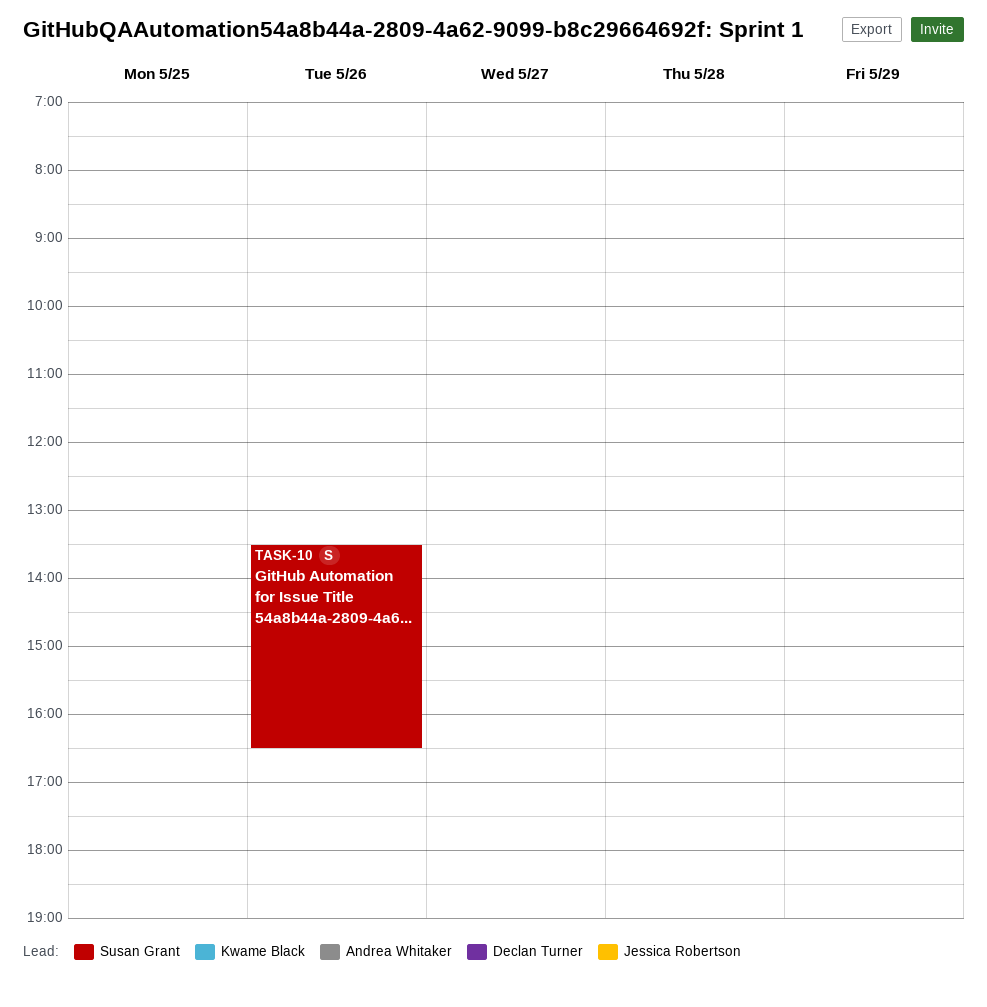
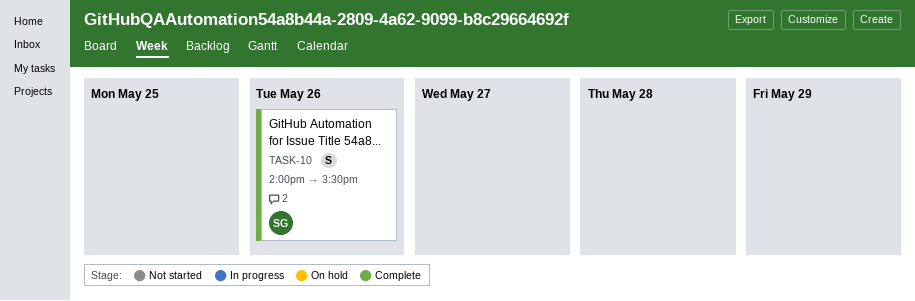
TASK-10, begins: 13:30 -> 14:00
TASK-10, ends: 16:30 -> 15:30

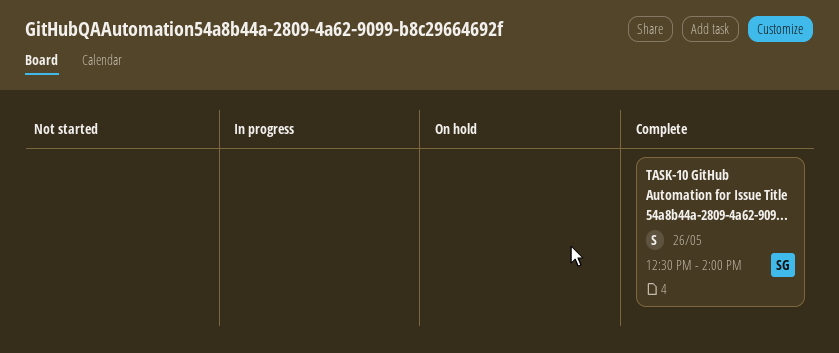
TASK-10, begins: 14:00 -> 12:30
TASK-10, ends: 15:30 -> 14:00

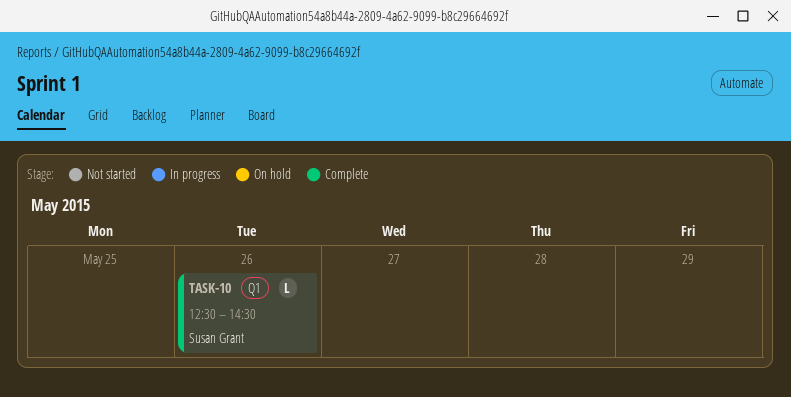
TASK-10, estimate: S -> L
TASK-10, ends: 14:00 -> 14:30

